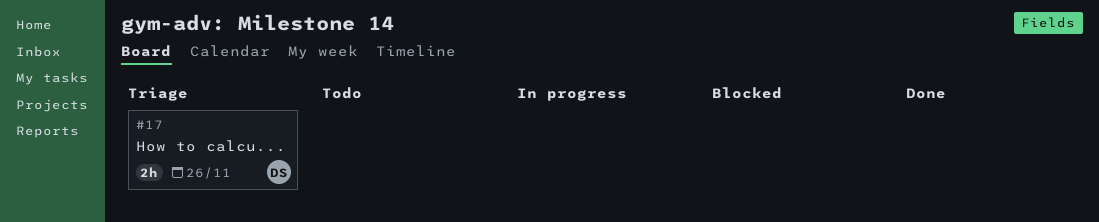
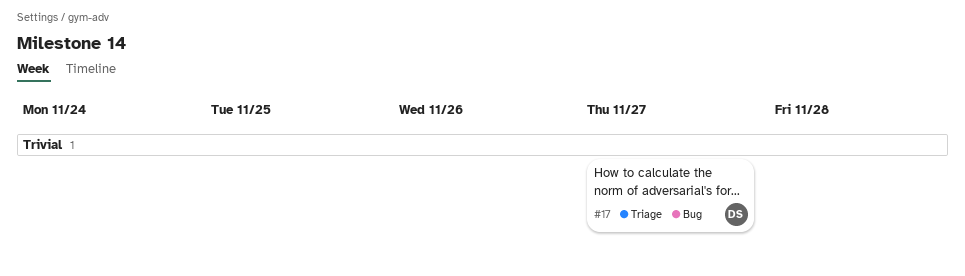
#17, due: Nov 26 -> Nov 27

